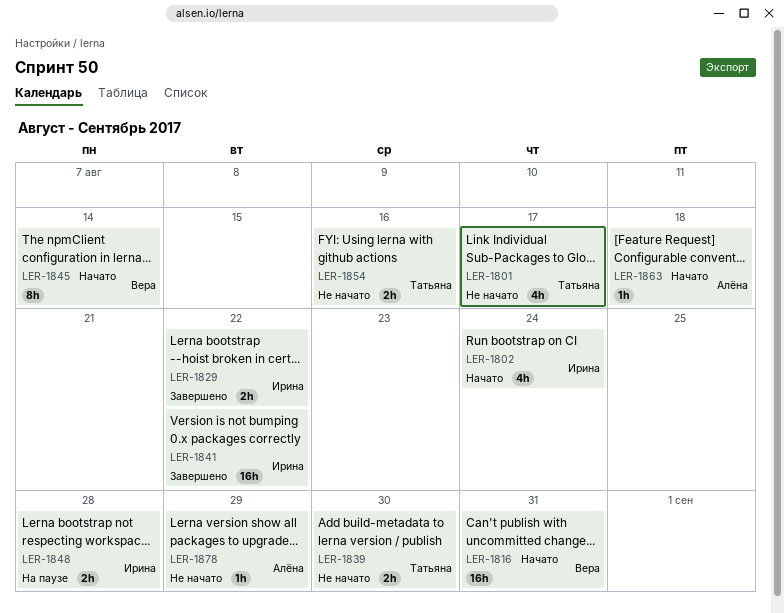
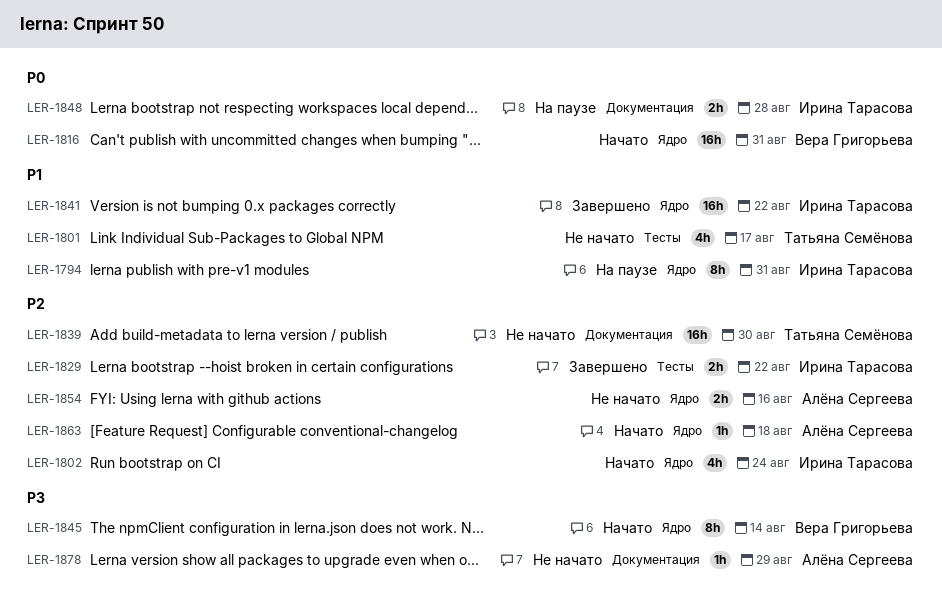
LER-1794: none -> present
LER-1839, estimate: 2h -> 16h
LER-1854, owner: Татьяна Семёнова -> Алёна Сергеева

